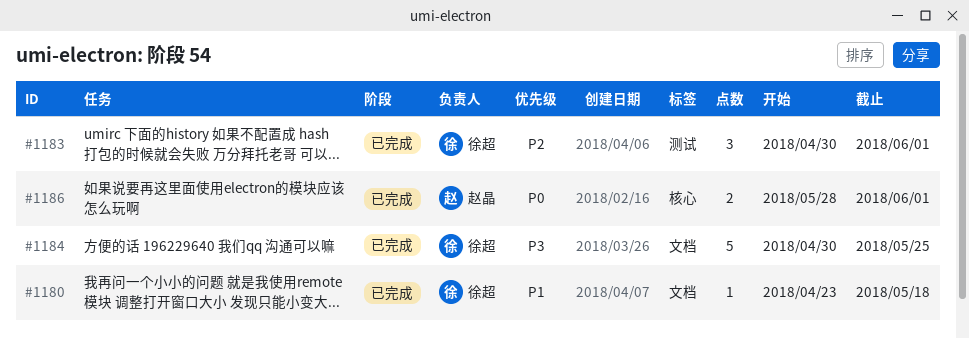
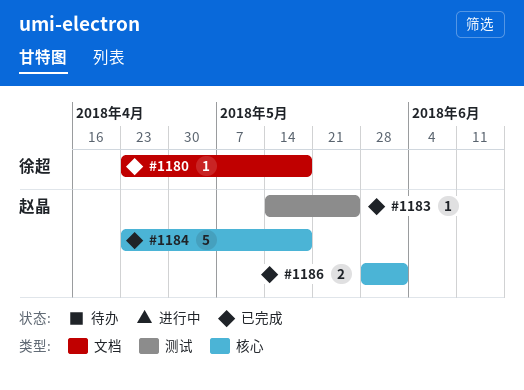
#1183, owner: 徐超 -> 赵晶
#1183, estimate: 3 -> 1
#1183, start: Apr 30 -> May 14
#1183, due: Jun 1 -> May 25
#1184, owner: 徐超 -> 赵晶
#1184, label: 文档 -> 核心
#1184, start: Apr 30 -> Apr 23
#1184, due: May 25 -> May 18

